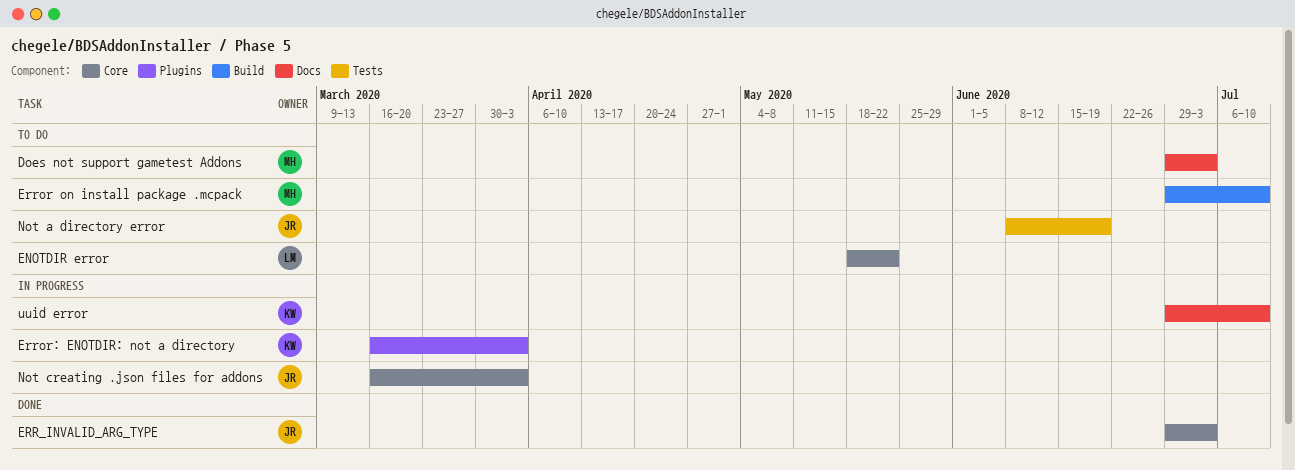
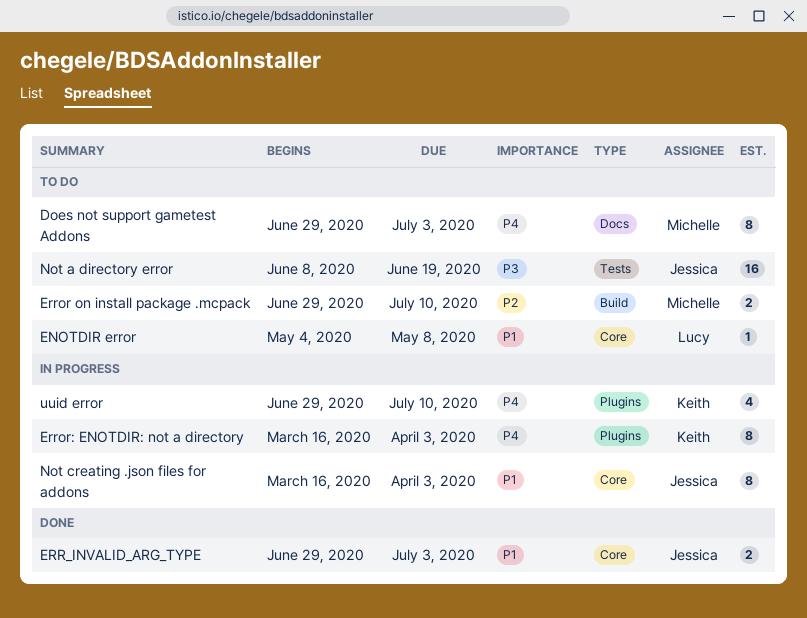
ENOTDIR error, start: May 18 -> May 4
ENOTDIR error, due: May 22 -> May 8
uuid error, label: Docs -> Plugins

